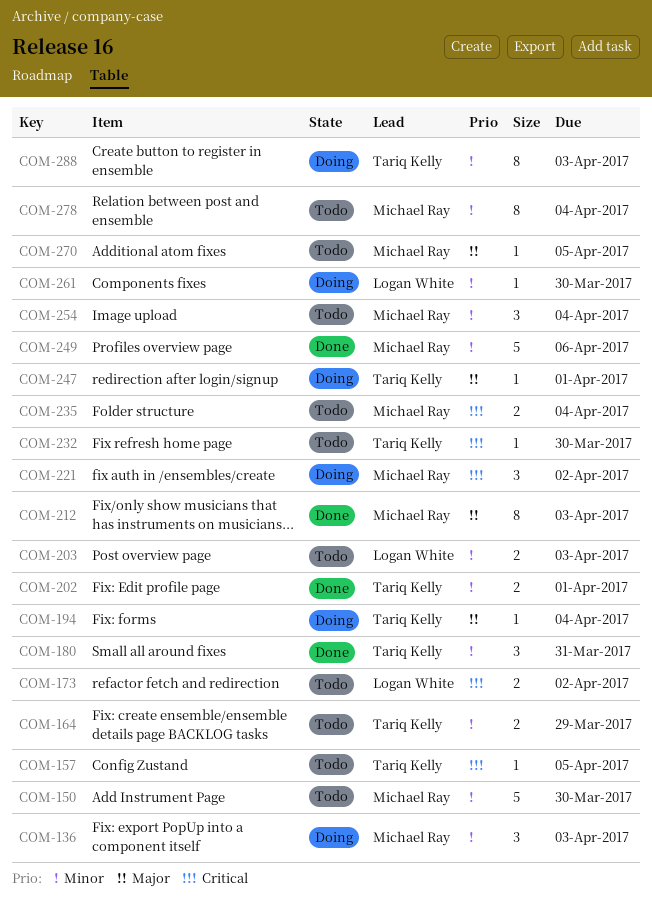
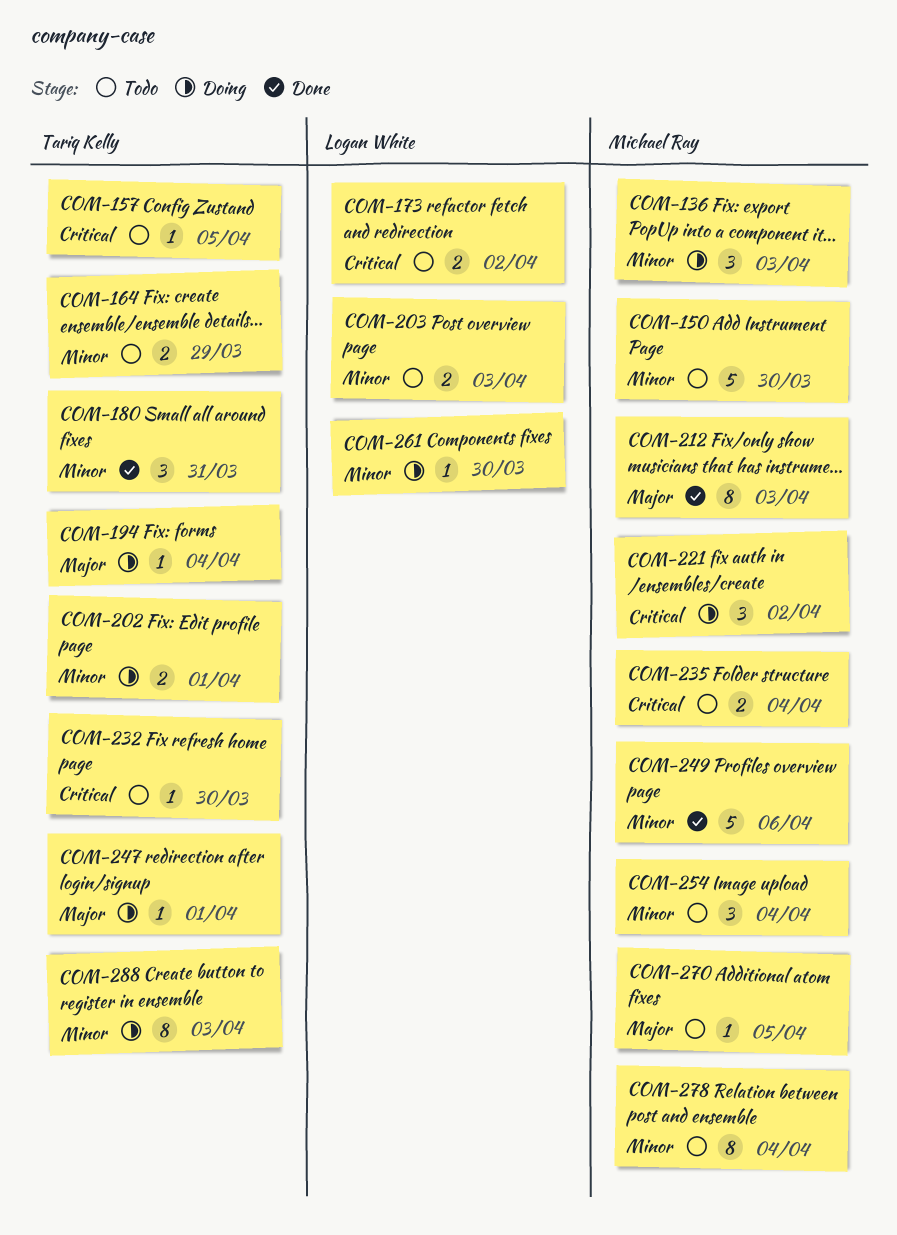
COM-202, status: Done -> Doing

